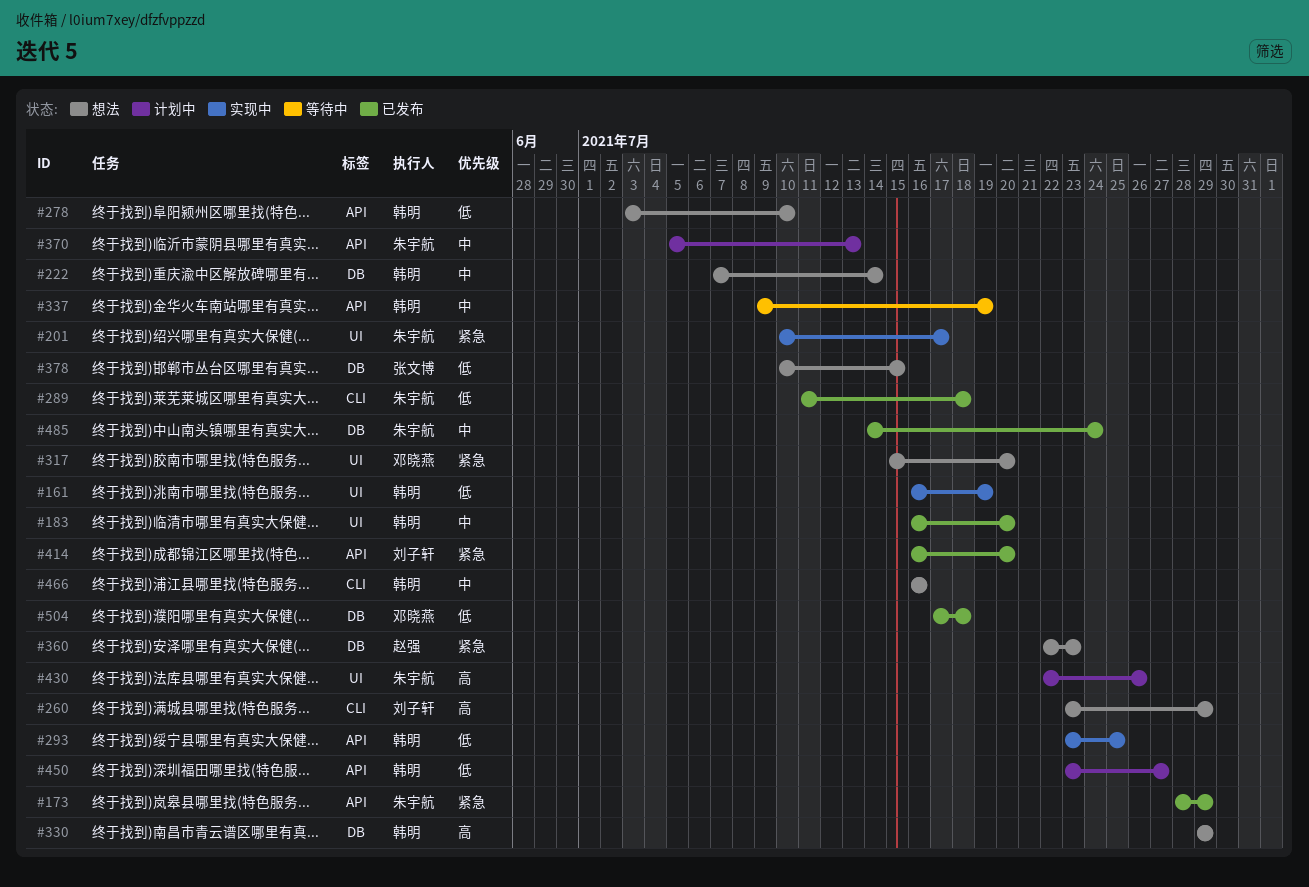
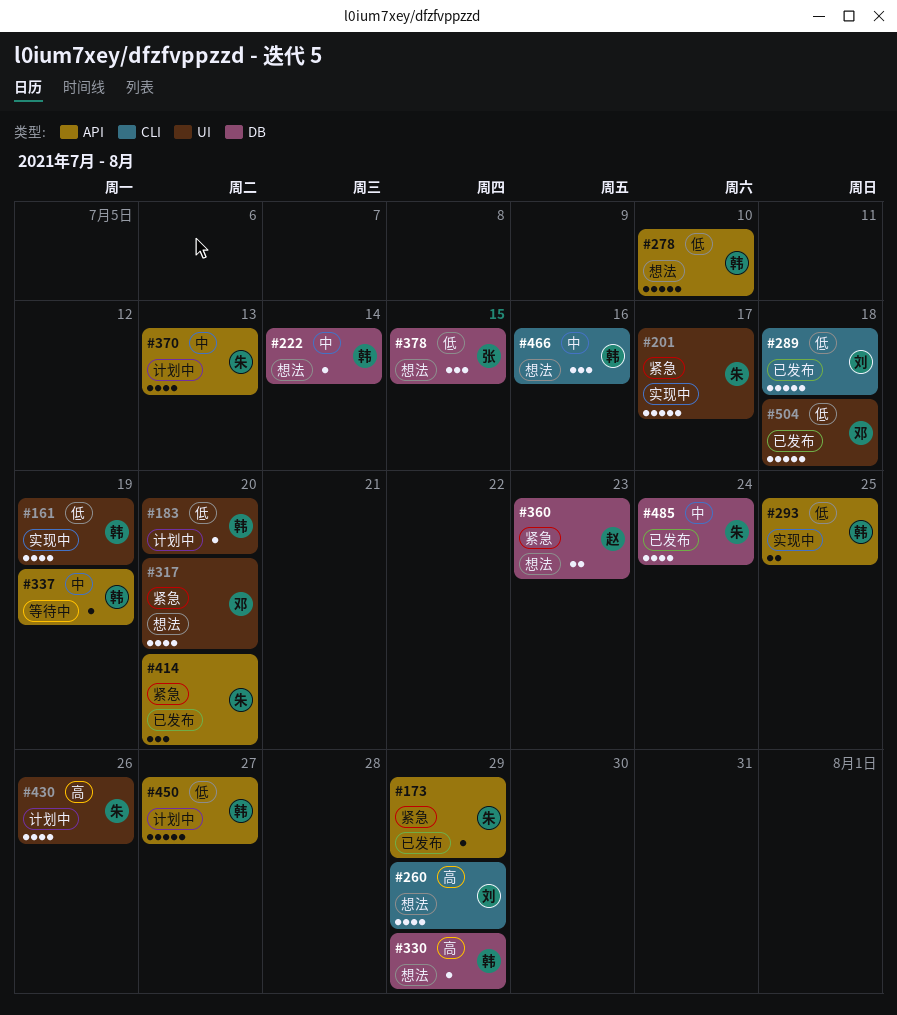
#183, status: 已发布 -> 计划中
#183, priority: 中 -> 低
#289, owner: 朱宇航 -> 刘子轩
#414, owner: 刘子轩 -> 朱宇航
#504, label: DB -> UI

